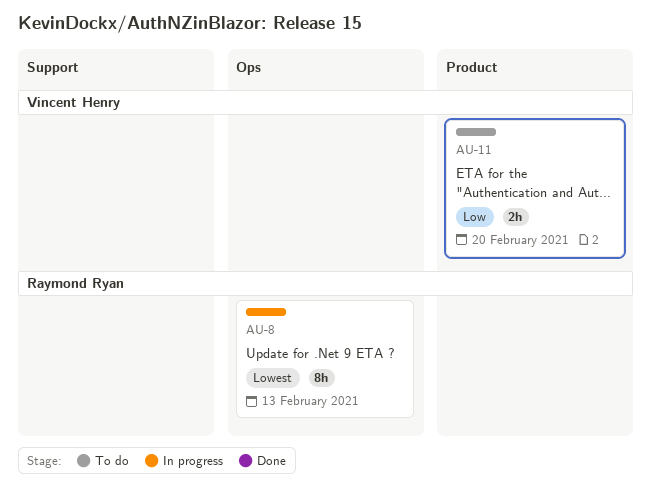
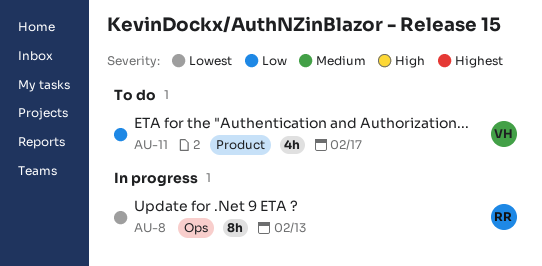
AU-11, estimate: 2h -> 4h
AU-11, due: Feb 20 -> Feb 17

